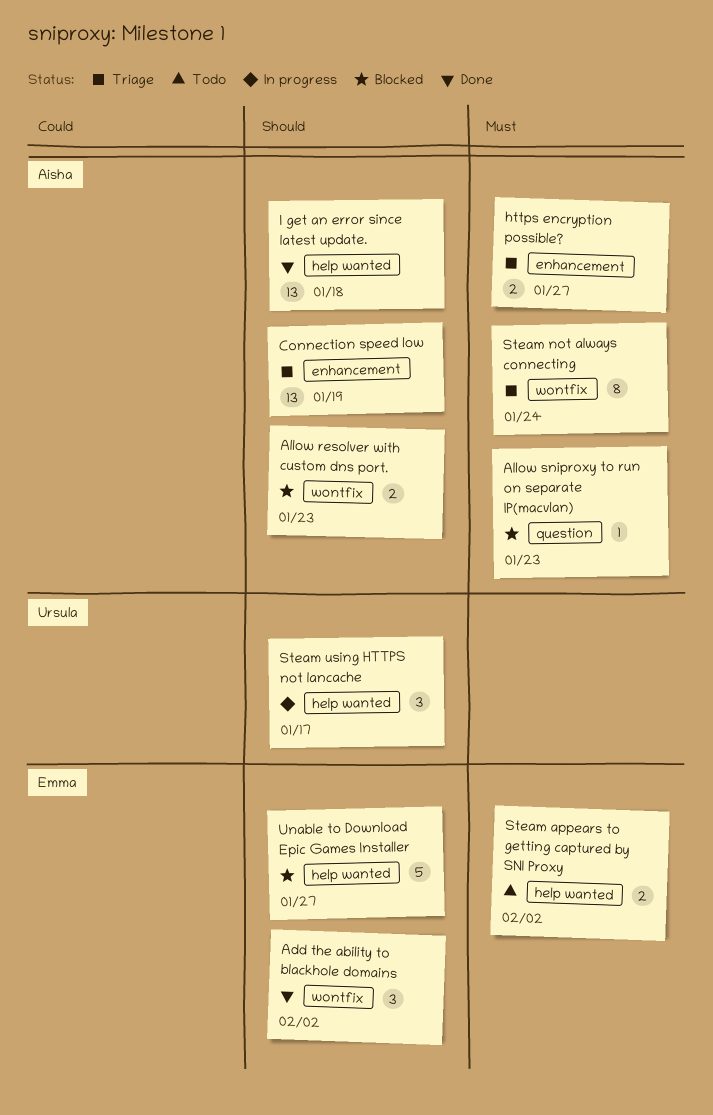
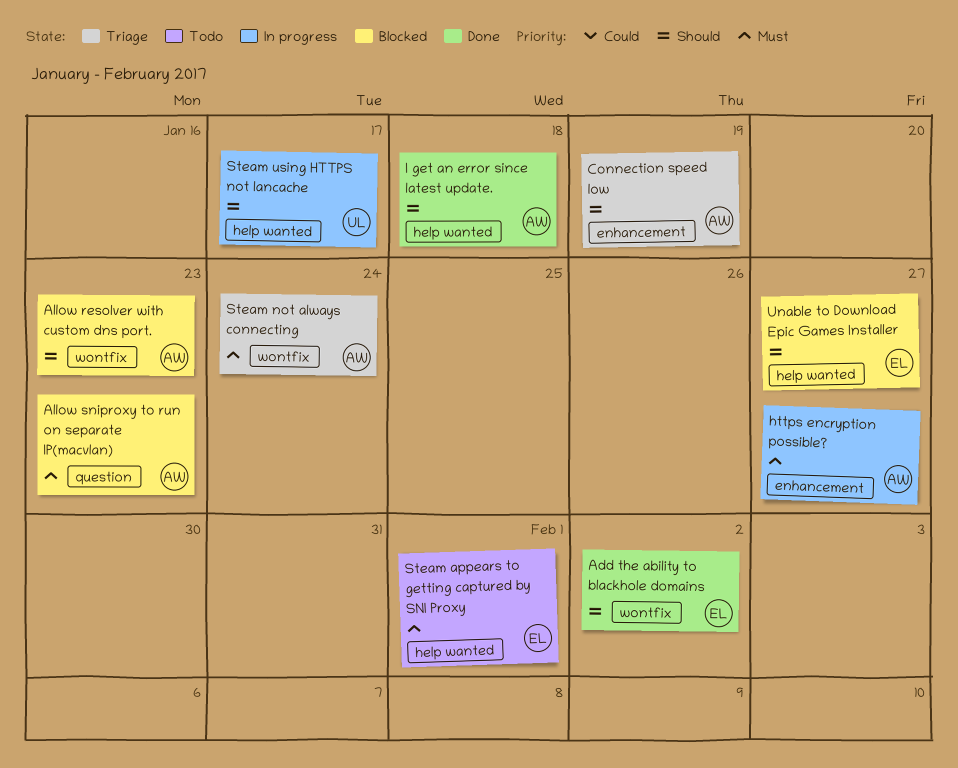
https encryption possible?, status: Triage -> In progress
Steam appears to getting captured by SNI Proxy, due: Feb 2 -> Feb 1

